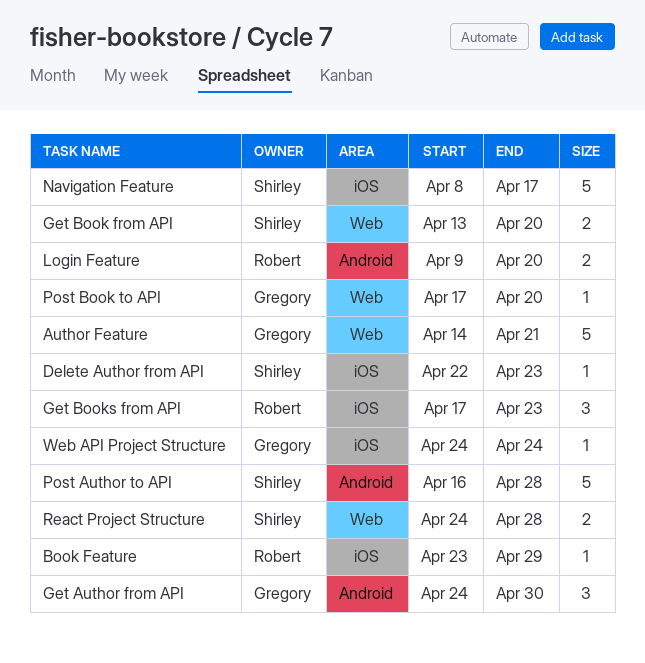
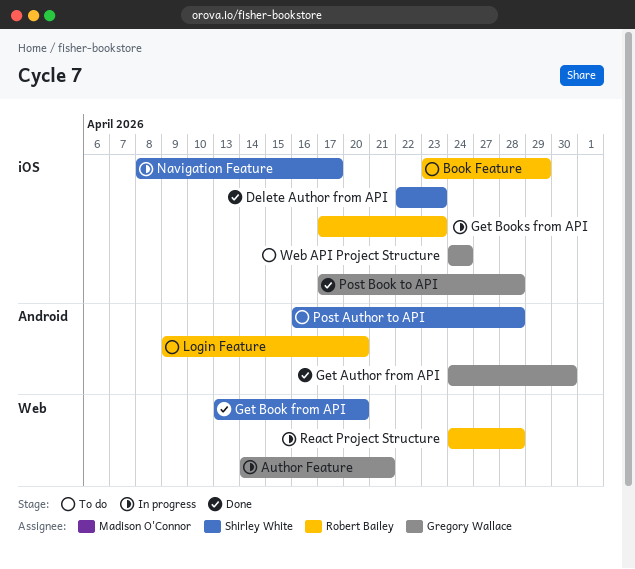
Post Book to API, label: Web -> iOS
Post Book to API, due: Apr 20 -> Apr 28
React Project Structure, owner: Shirley White -> Robert Bailey

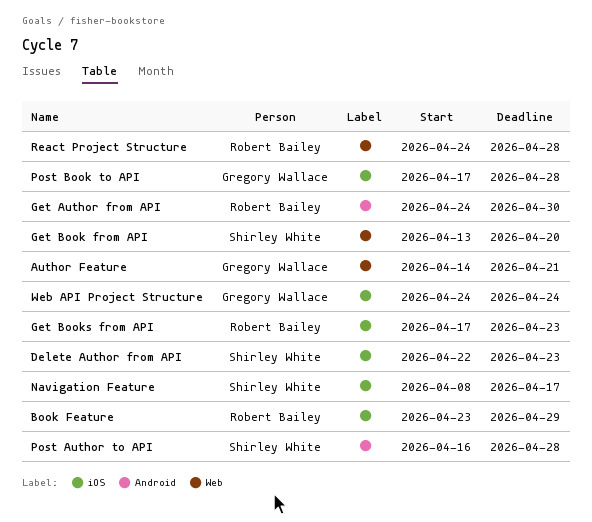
Get Author from API, owner: Gregory Wallace -> Robert Bailey
Login Feature: present -> none

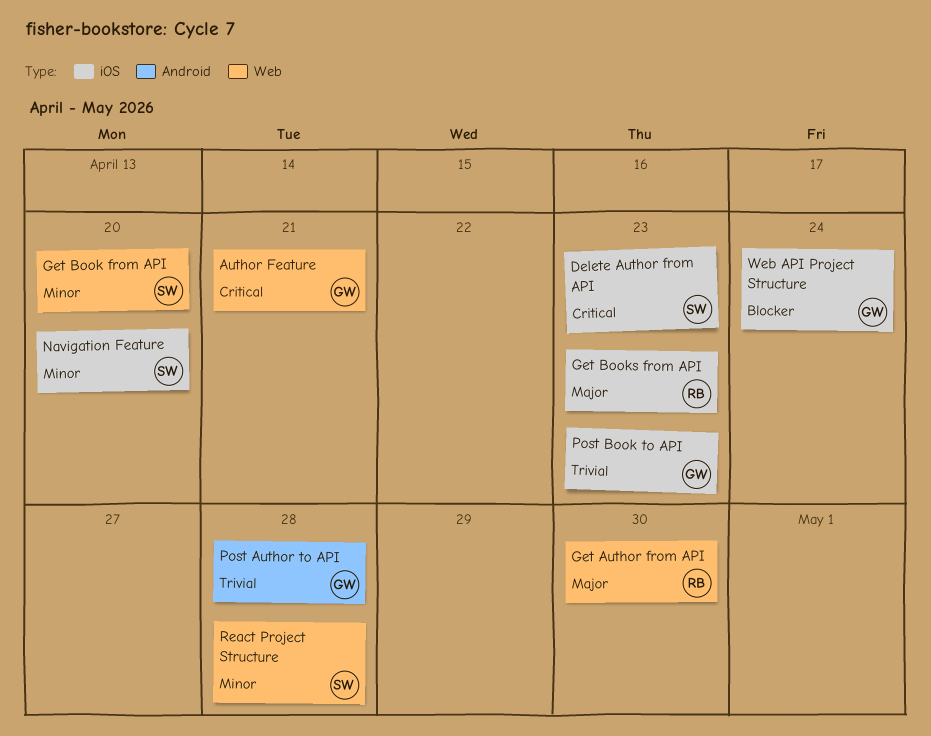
Book Feature: present -> none
Get Author from API, label: Android -> Web
Navigation Feature, due: Apr 17 -> Apr 20
Post Author to API, owner: Shirley White -> Gregory Wallace
Post Book to API, due: Apr 28 -> Apr 23
React Project Structure, owner: Robert Bailey -> Shirley White

